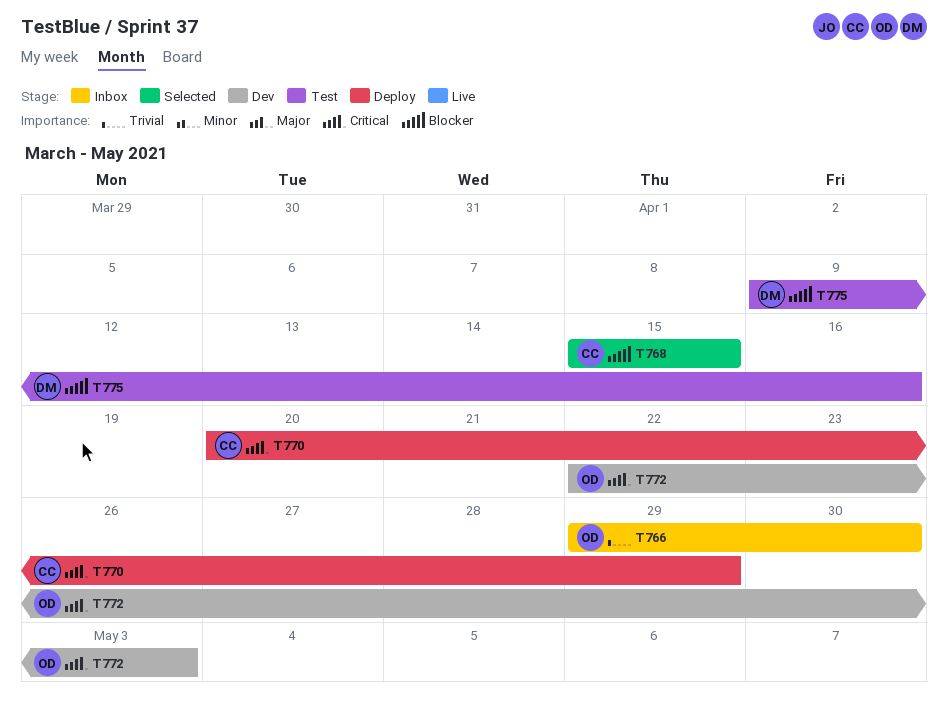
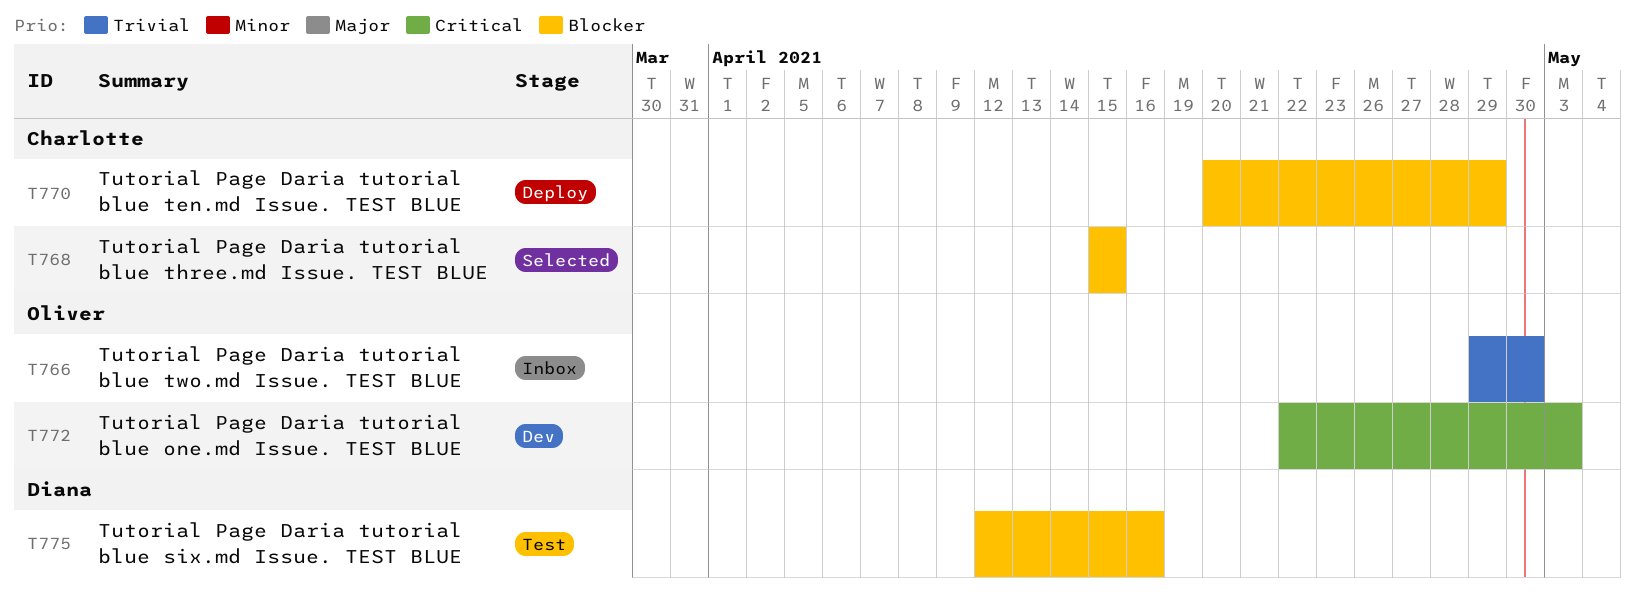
T770, priority: Critical -> Blocker
T775, start: Apr 9 -> Apr 12

